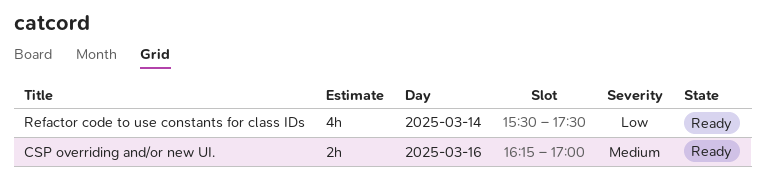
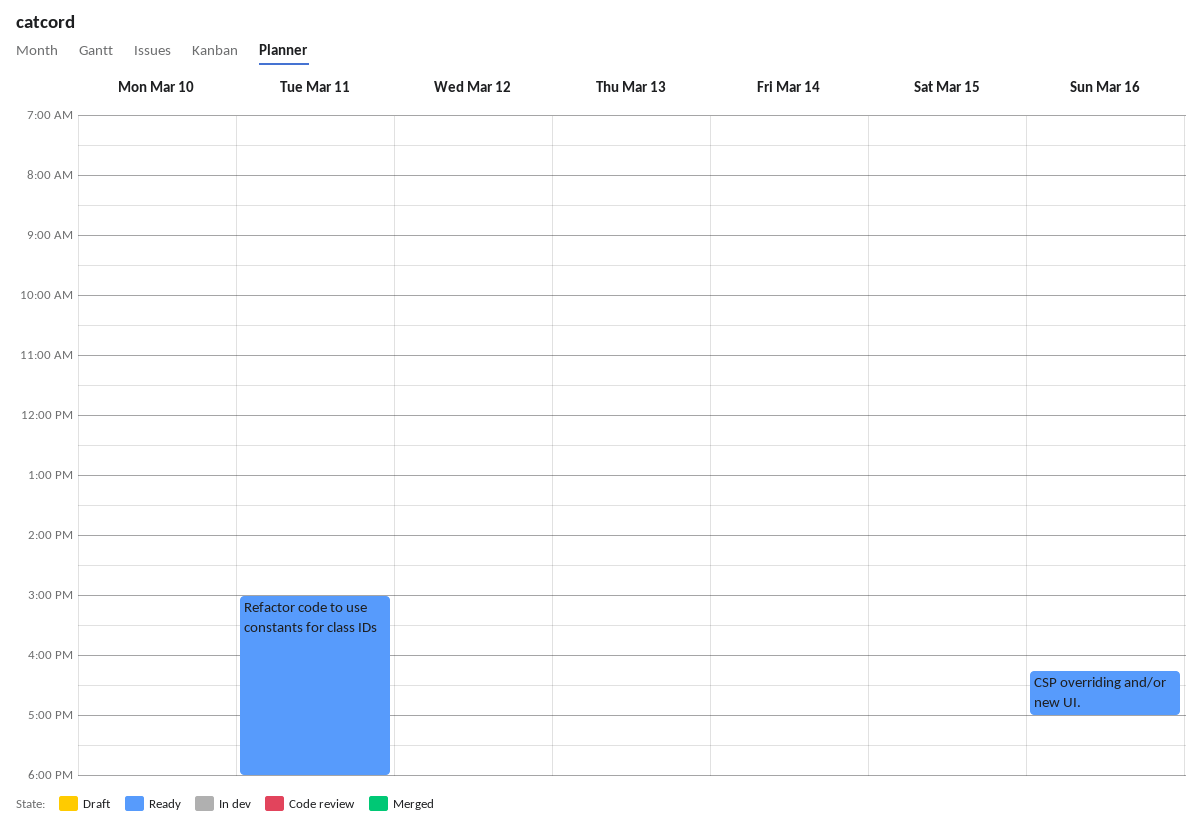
Refactor code to use constants for class IDs, day: Mar 14 -> Mar 11
Refactor code to use constants for class IDs, begins: 15:30 -> 15:00
Refactor code to use constants for class IDs, ends: 17:30 -> 18:00

